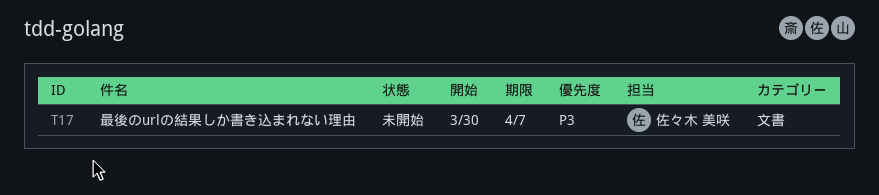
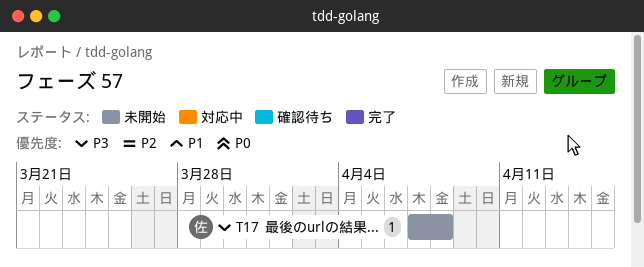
T17, start: Mar 30 -> Apr 7
T17, due: Apr 7 -> Apr 8

